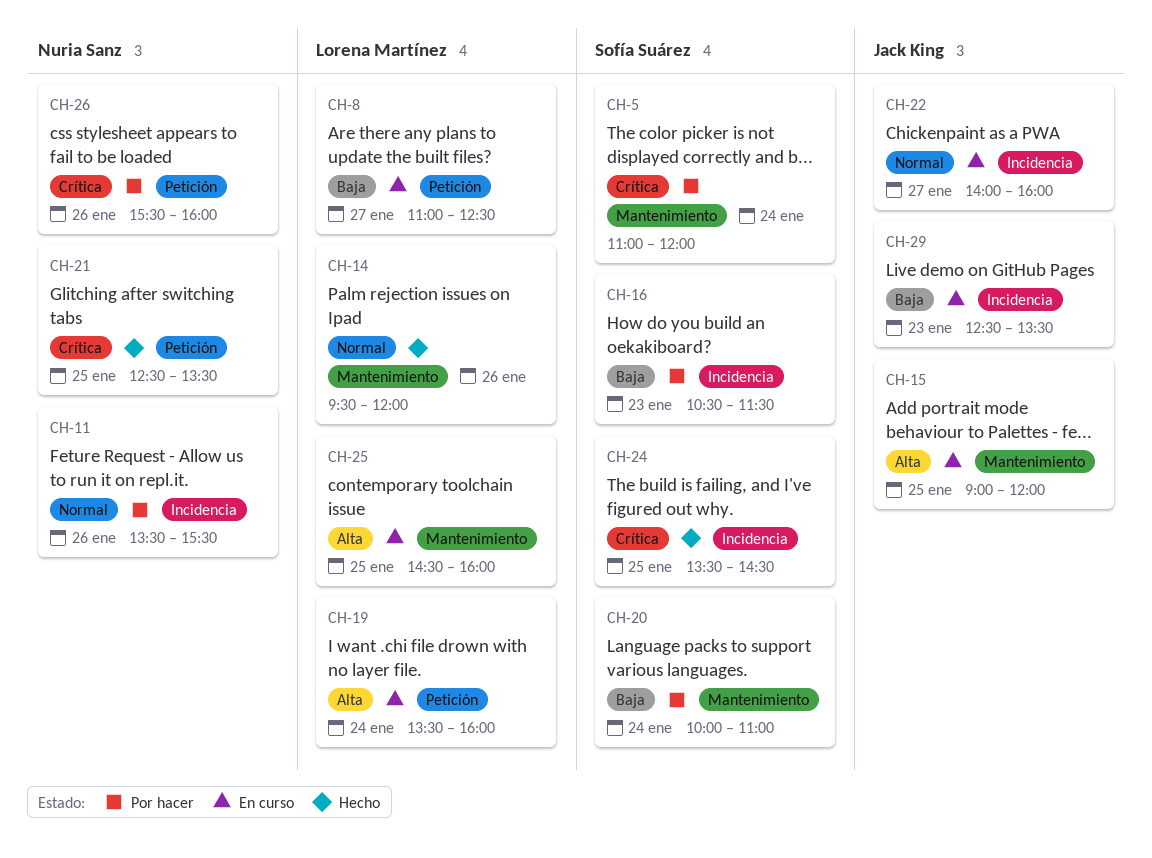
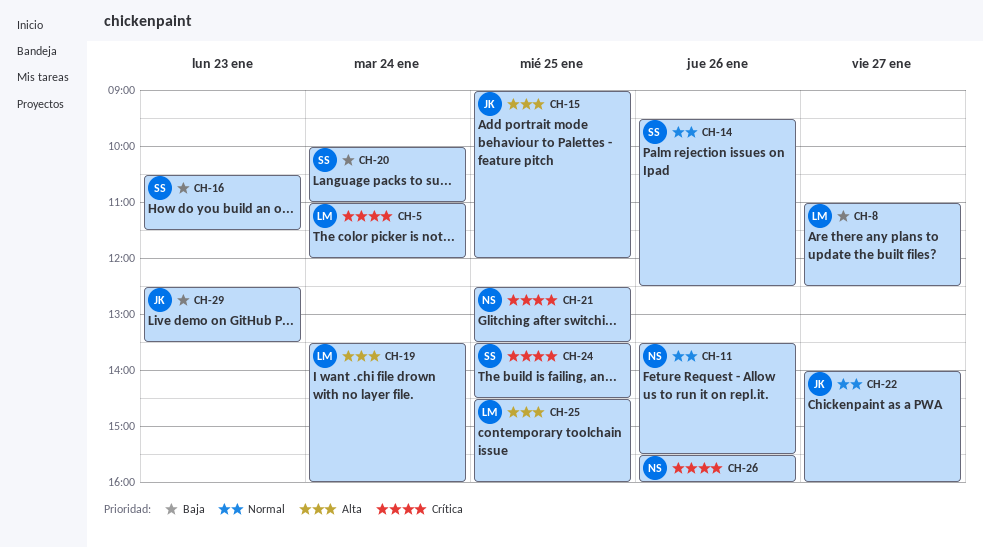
CH-5, owner: Sofía Suárez -> Lorena Martínez
CH-14, owner: Lorena Martínez -> Sofía Suárez
CH-14, ends: 12:00 -> 12:30

